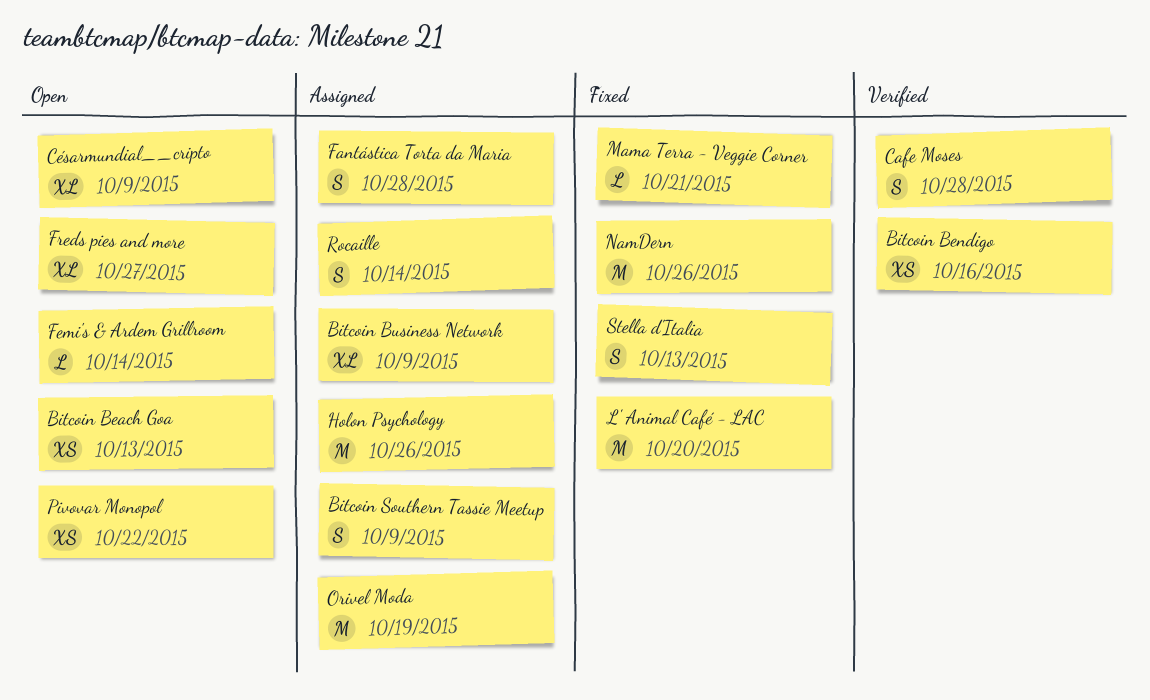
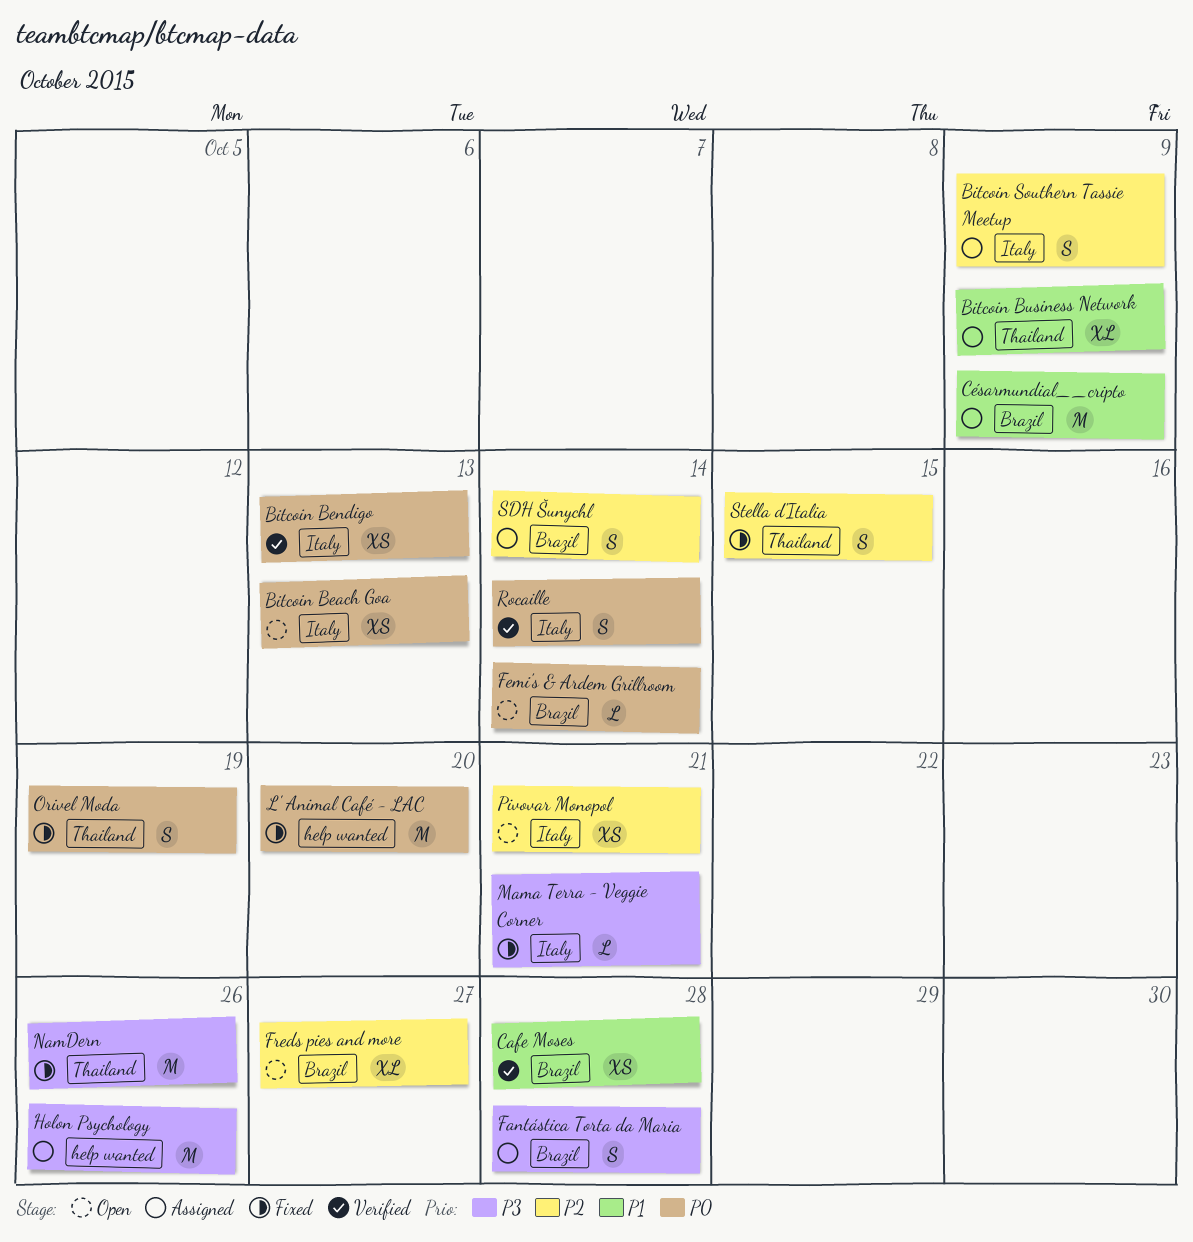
Bitcoin Bendigo, due: Oct 16 -> Oct 13
Cafe Moses, estimate: S -> XS
Césarmundial__cripto, status: Open -> Assigned
Césarmundial__cripto, estimate: XL -> M
Orivel Moda, status: Assigned -> Fixed
Orivel Moda, estimate: M -> S
Pivovar Monopol, due: Oct 22 -> Oct 21
Rocaille, status: Assigned -> Verified
SDH Šunychl: none -> present
Stella d'Italia, due: Oct 13 -> Oct 15

